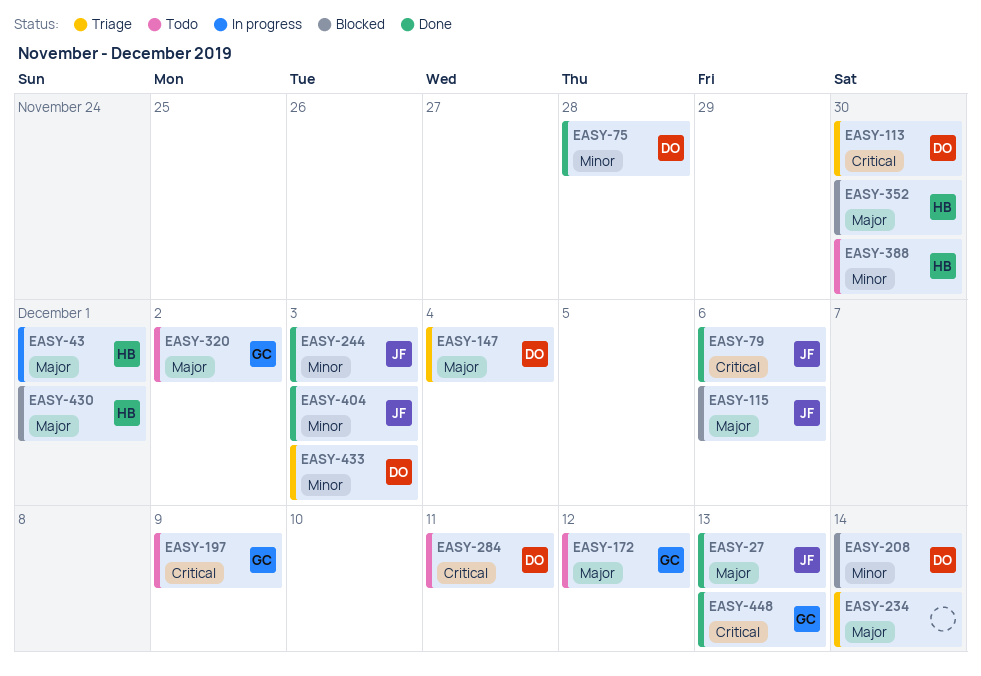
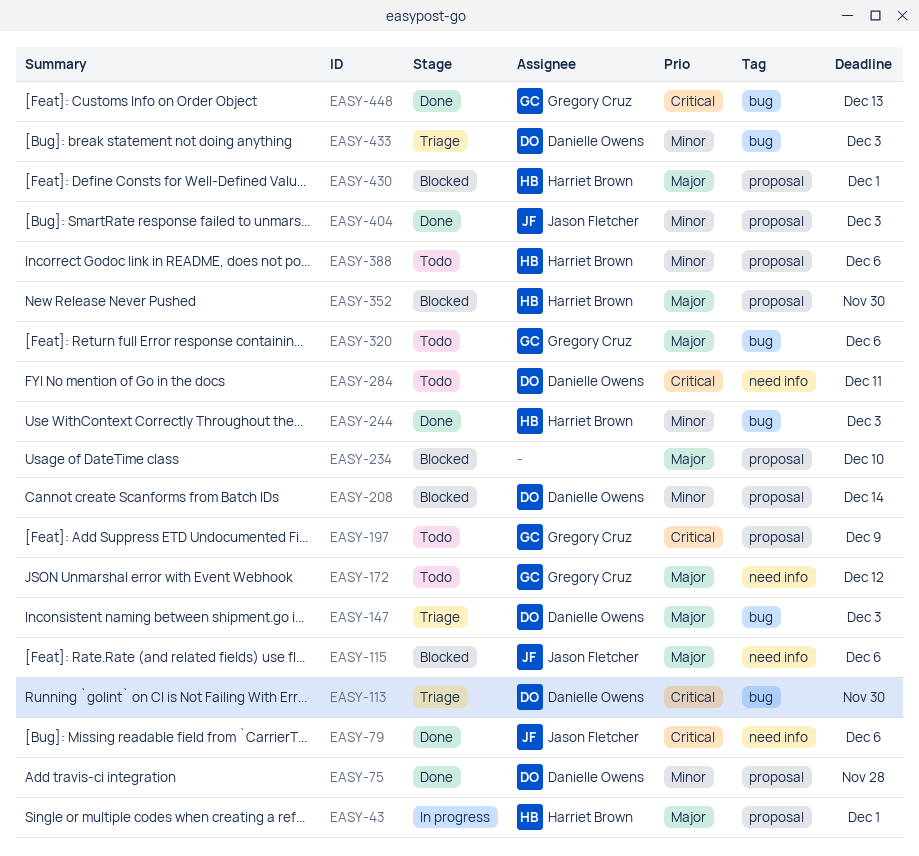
EASY-27: present -> none
EASY-147, due: Dec 4 -> Dec 3
EASY-234, status: Triage -> Blocked
EASY-234, due: Dec 14 -> Dec 10
EASY-244, owner: Jason Fletcher -> Harriet Brown
EASY-320, due: Dec 2 -> Dec 6
EASY-388, due: Nov 30 -> Dec 6

